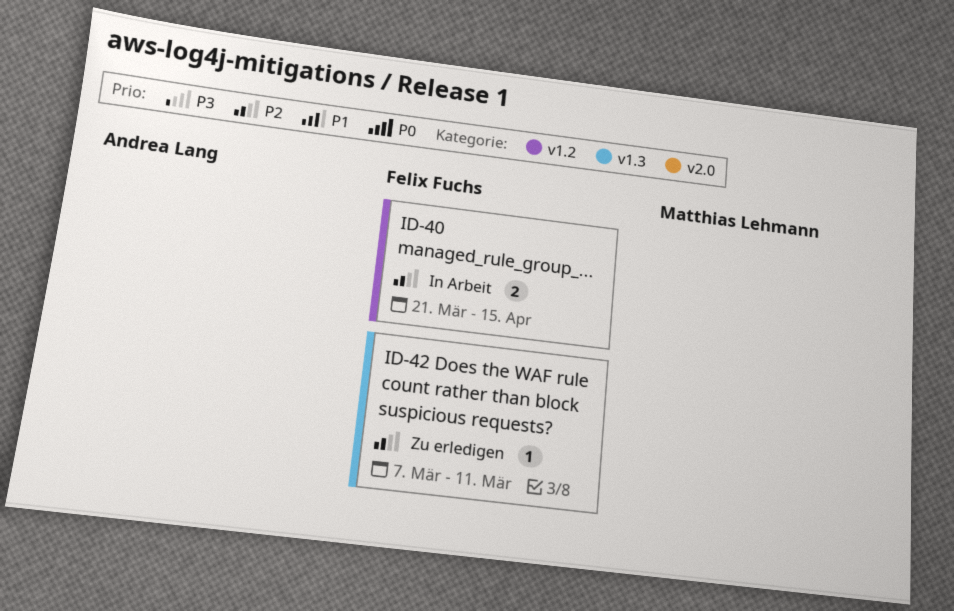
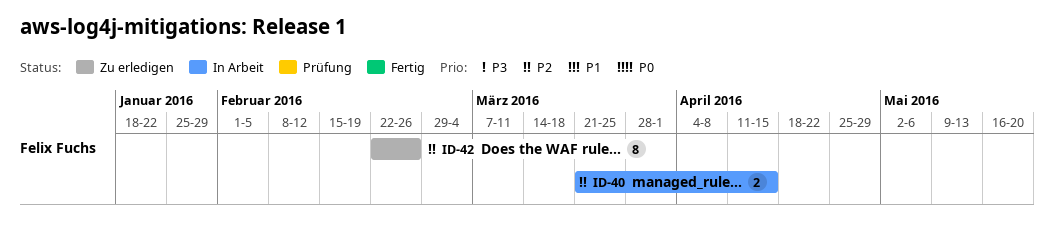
ID-42, estimate: 1 -> 8
ID-42, start: Mar 7 -> Feb 22
ID-42, due: Mar 11 -> Feb 26

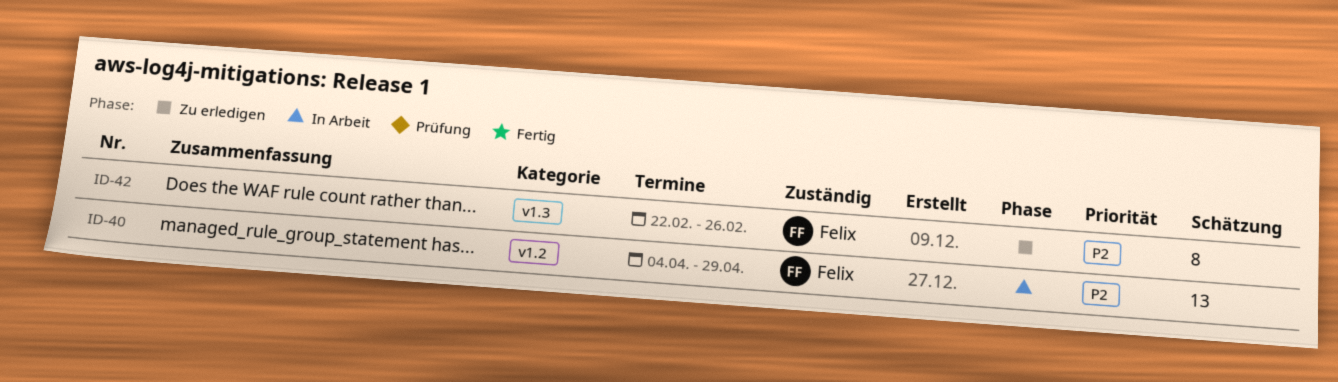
ID-40, estimate: 2 -> 13
ID-40, start: Mar 21 -> Apr 4
ID-40, due: Apr 15 -> Apr 29

